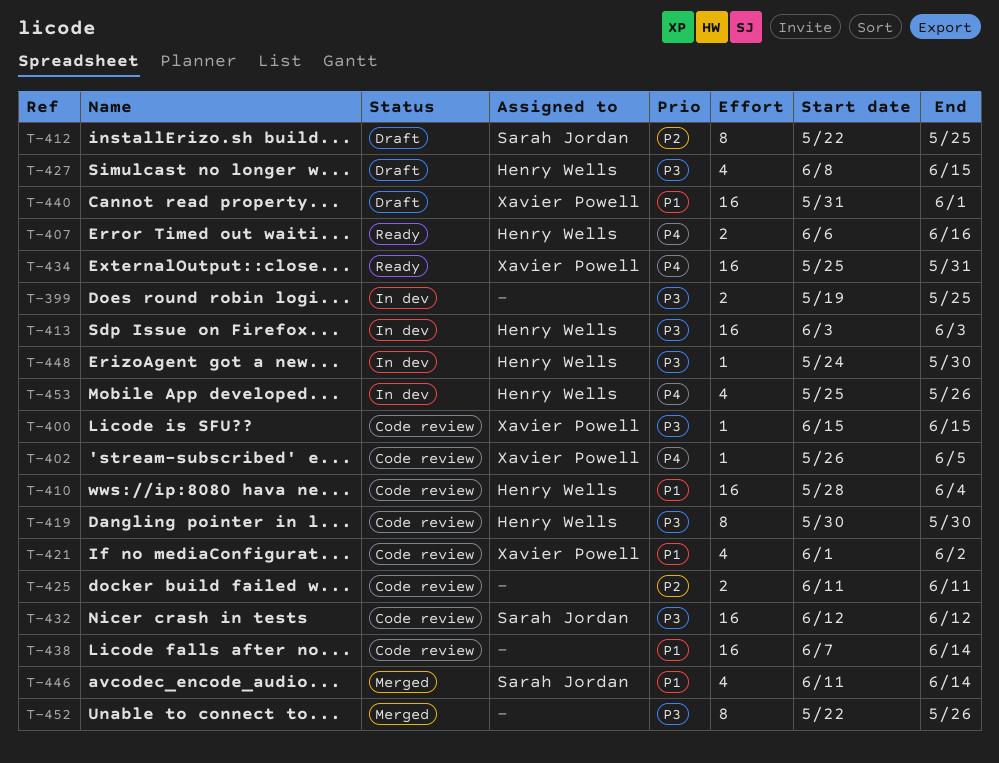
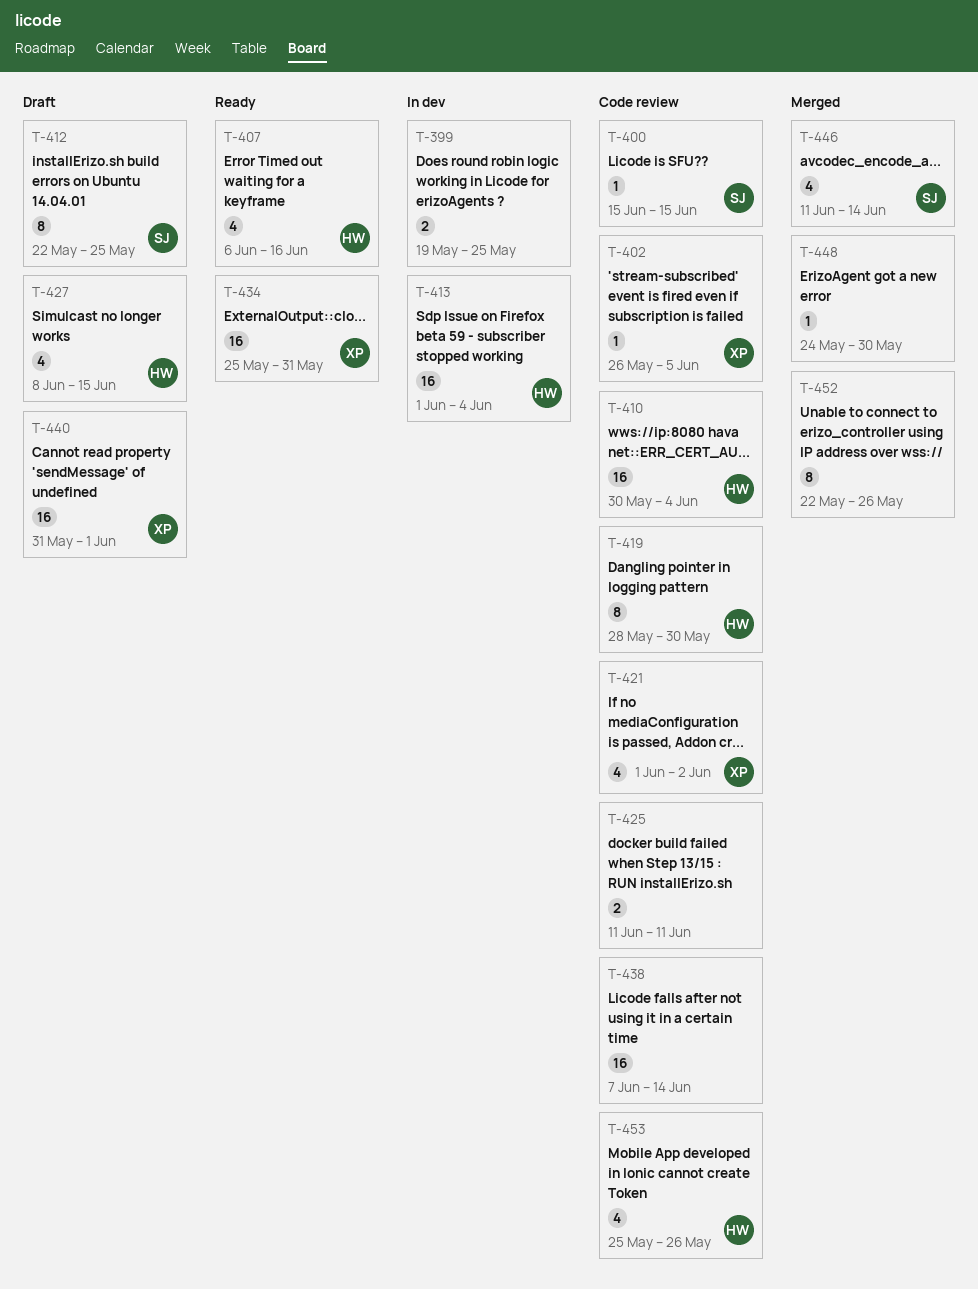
T-400, owner: Xavier Powell -> Sarah Jordan
T-407, estimate: 2 -> 4
T-410, start: May 28 -> May 30
T-413, start: Jun 3 -> Jun 1
T-413, due: Jun 3 -> Jun 4
T-419, start: May 30 -> May 28
T-432: present -> none
T-448, status: In dev -> Merged
T-448, owner: Henry Wells -> none
T-453, status: In dev -> Code review

